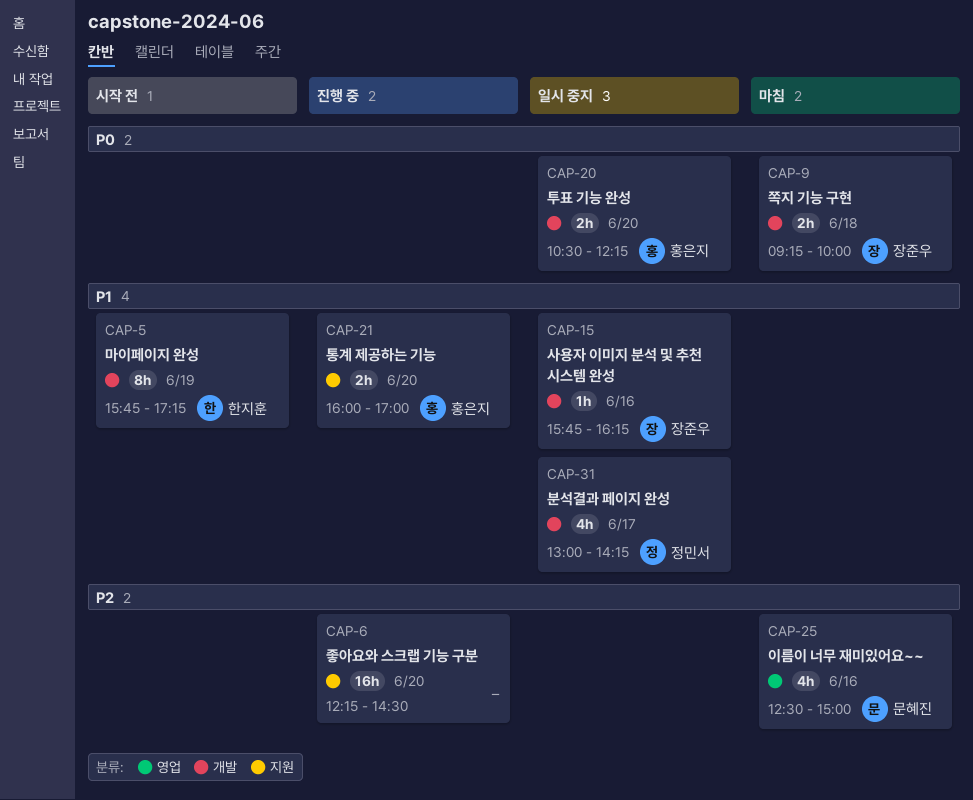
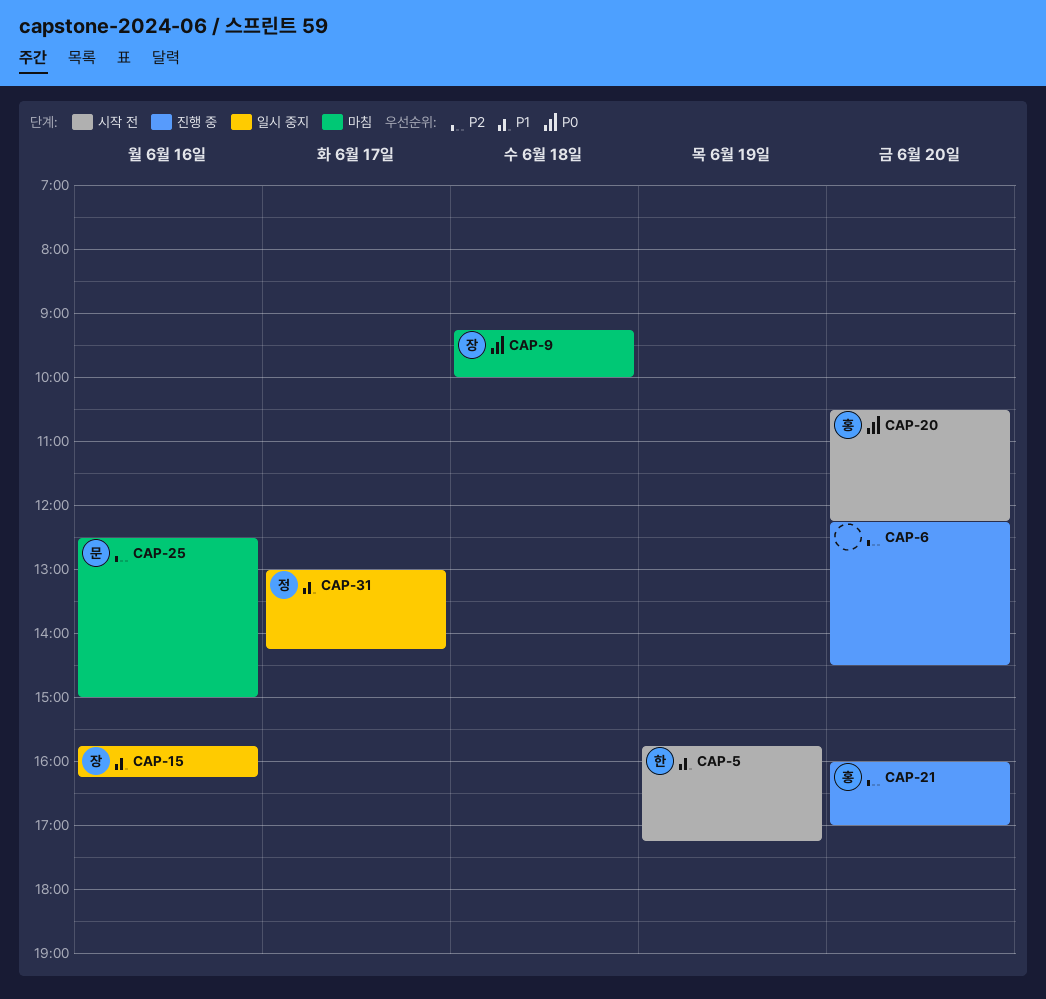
CAP-20, status: 일시 중지 -> 시작 전
CAP-21, priority: P1 -> P2

